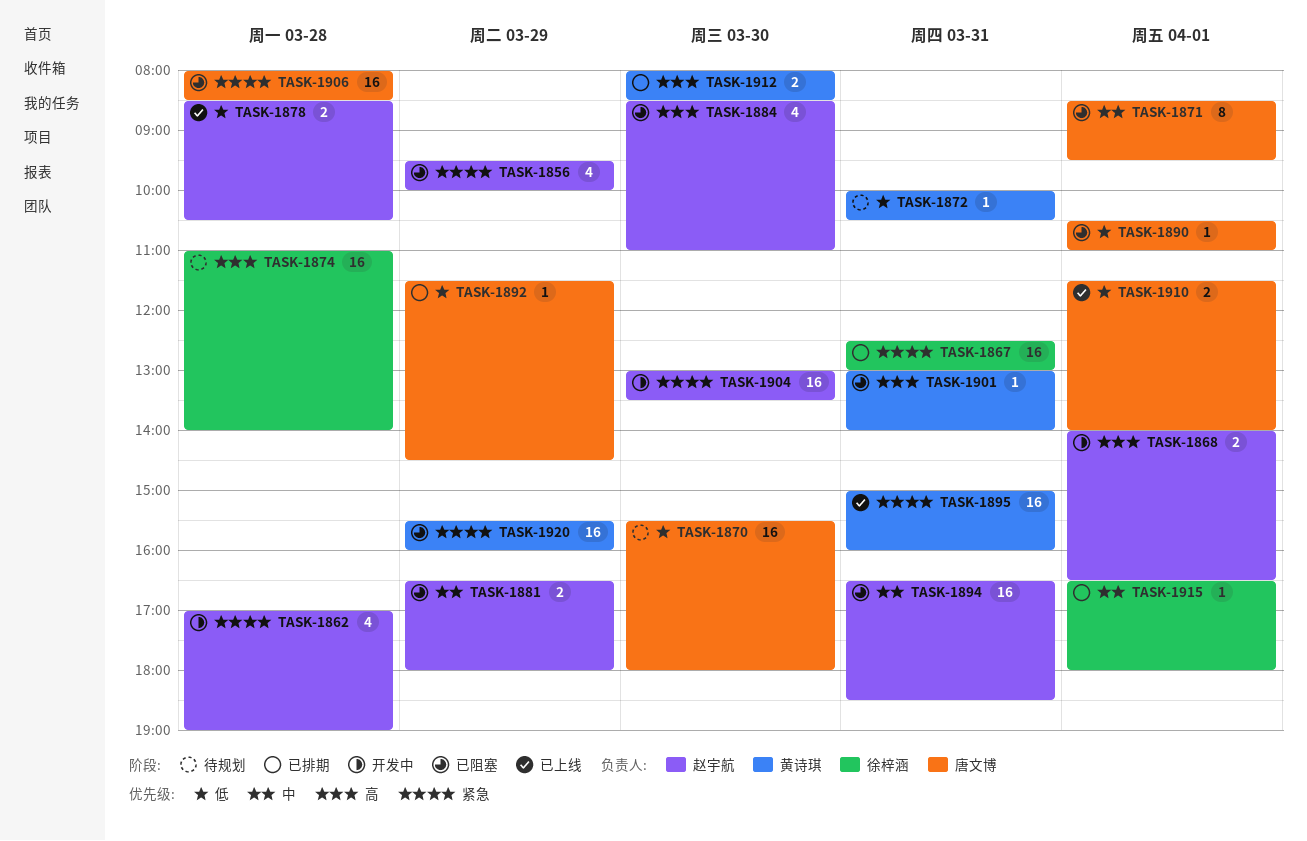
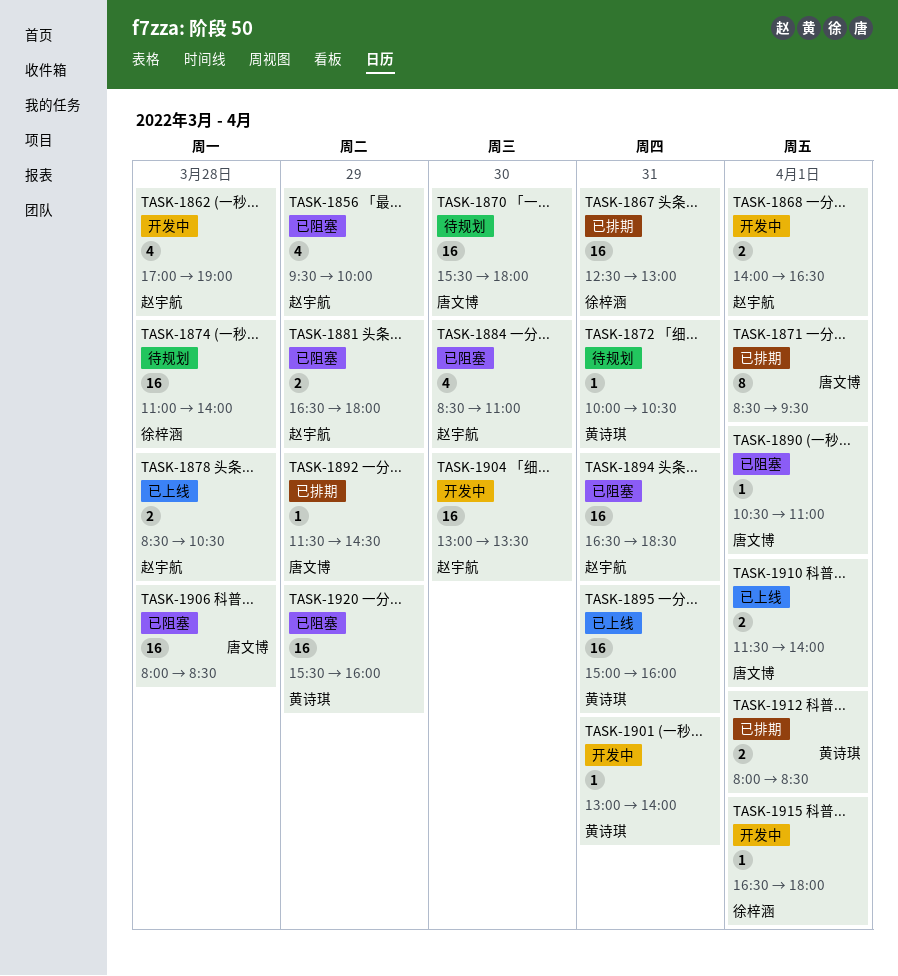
TASK-1871, status: 已阻塞 -> 已排期
TASK-1901, status: 已阻塞 -> 开发中
TASK-1912, day: Mar 30 -> Apr 1
TASK-1915, status: 已排期 -> 开发中

